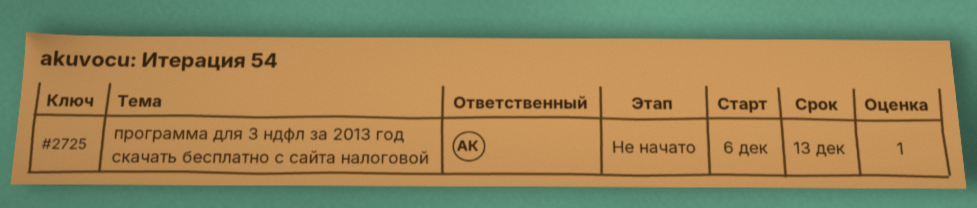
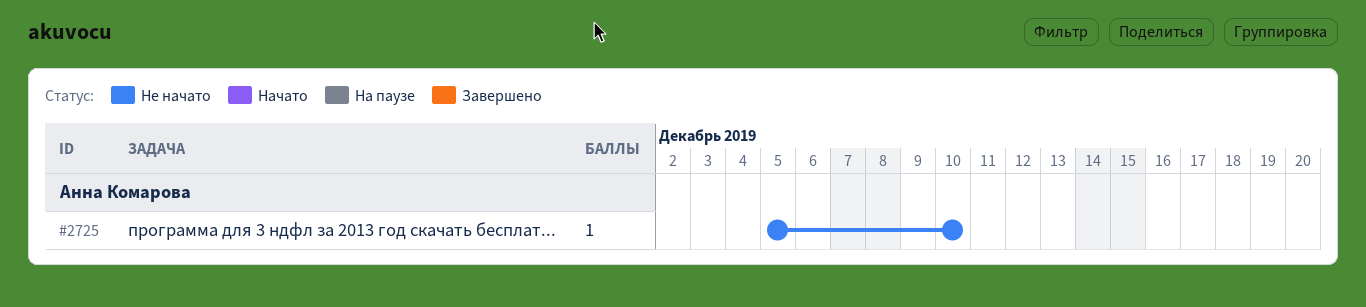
#2725, start: Dec 6 -> Dec 5
#2725, due: Dec 13 -> Dec 10

